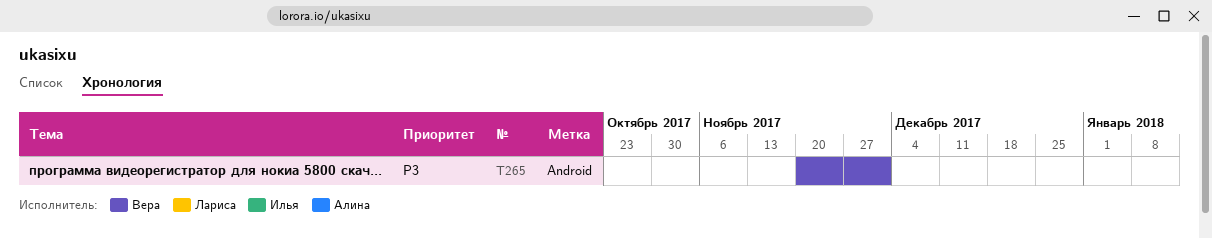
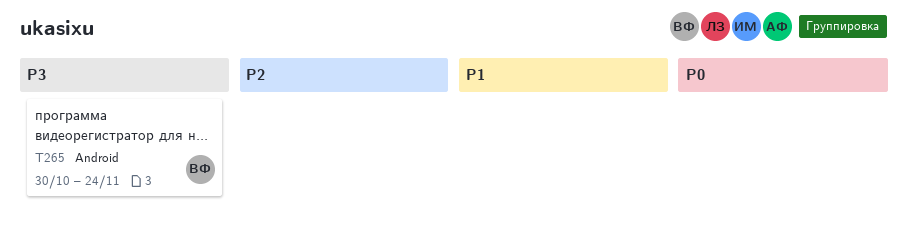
T265, start: Nov 20 -> Oct 30
T265, due: Dec 1 -> Nov 24

